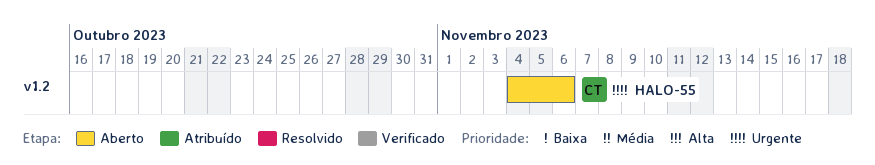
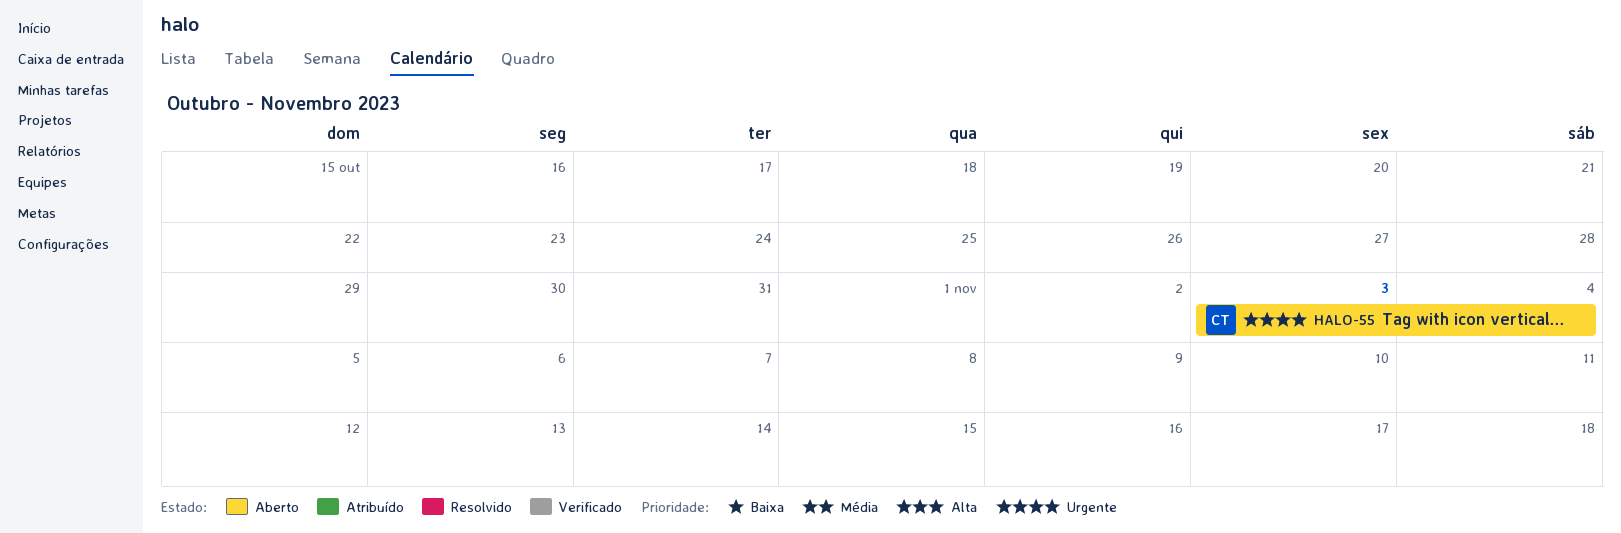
HALO-55, start: Nov 4 -> Nov 3
HALO-55, due: Nov 6 -> Nov 4

